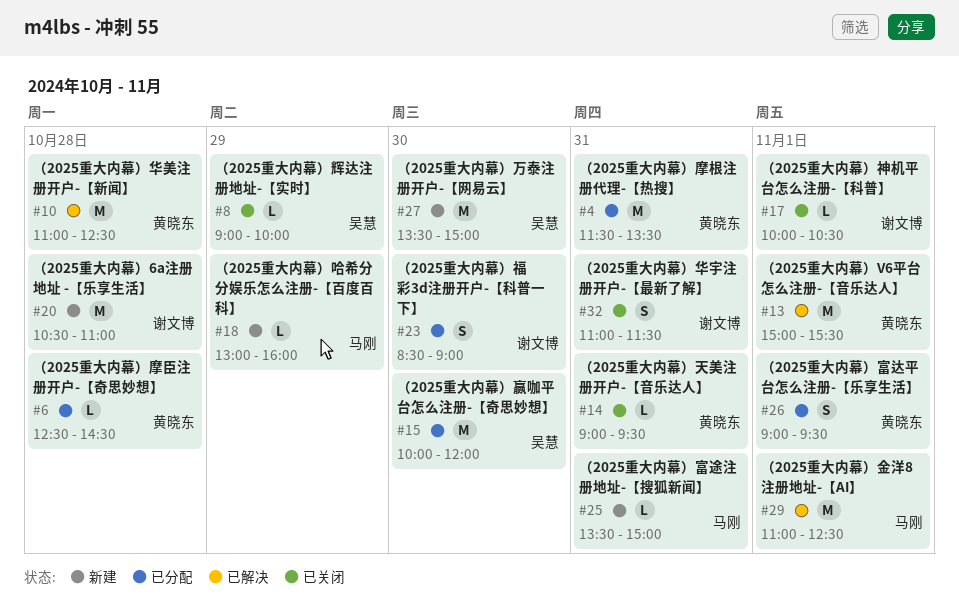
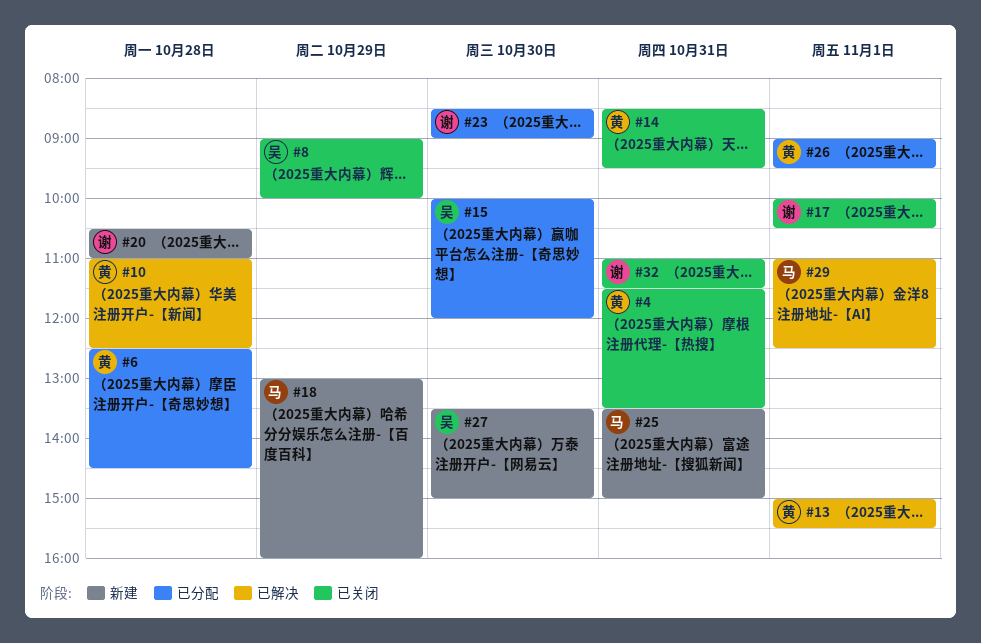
#4, status: 已分配 -> 已关闭
#14, begins: 09:00 -> 08:30

